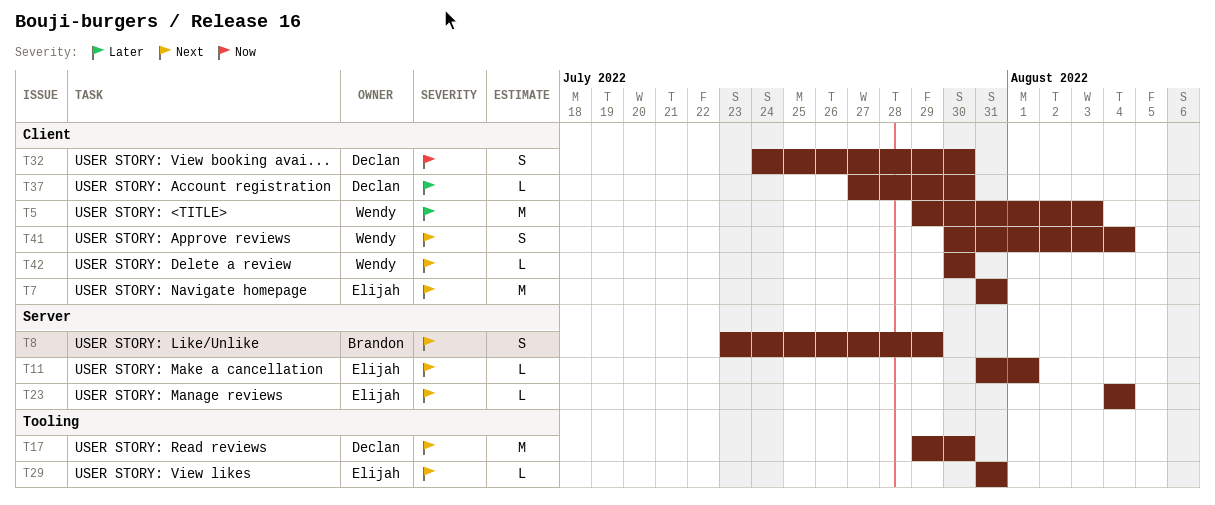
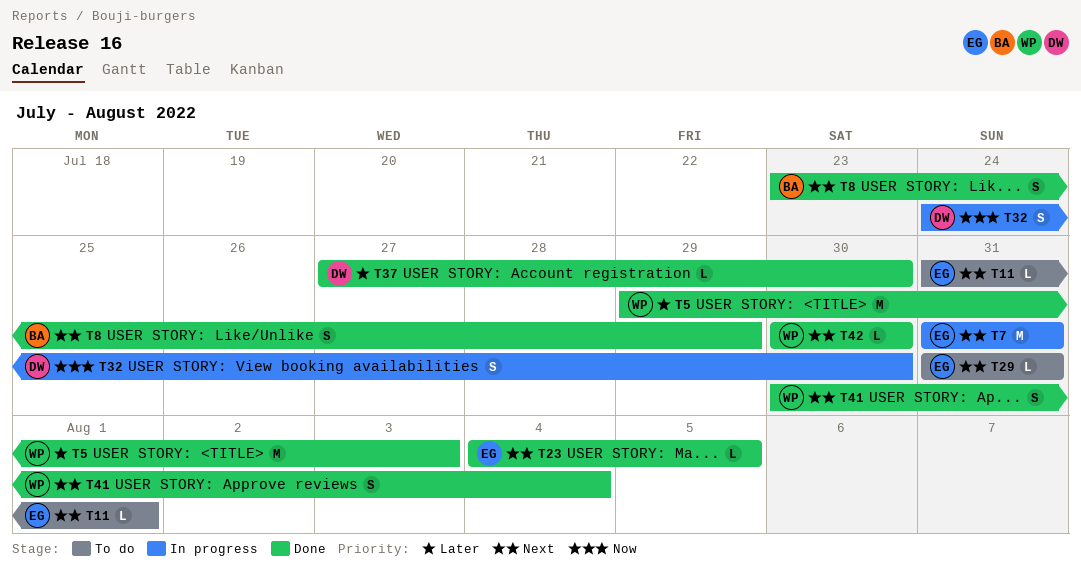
T17: present -> none
T23, due: Aug 4 -> Aug 5

